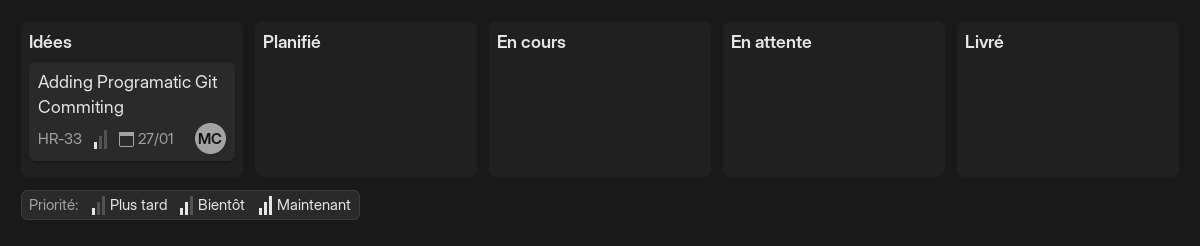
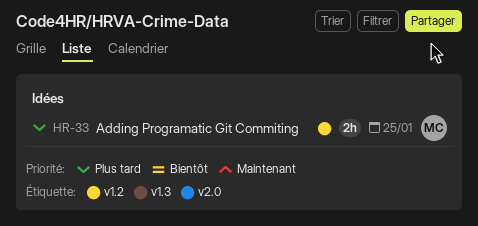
HR-33, due: Jan 27 -> Jan 25

